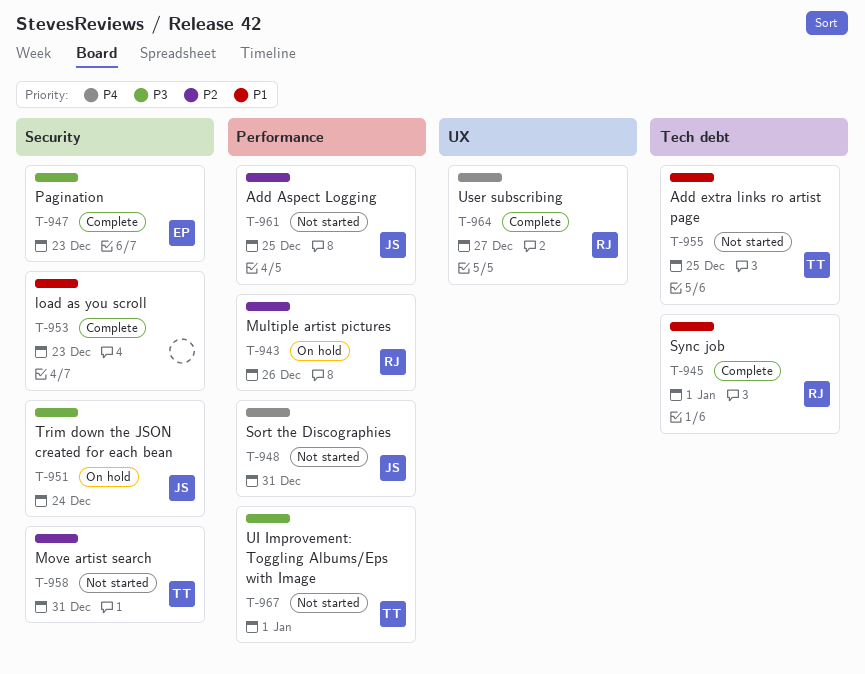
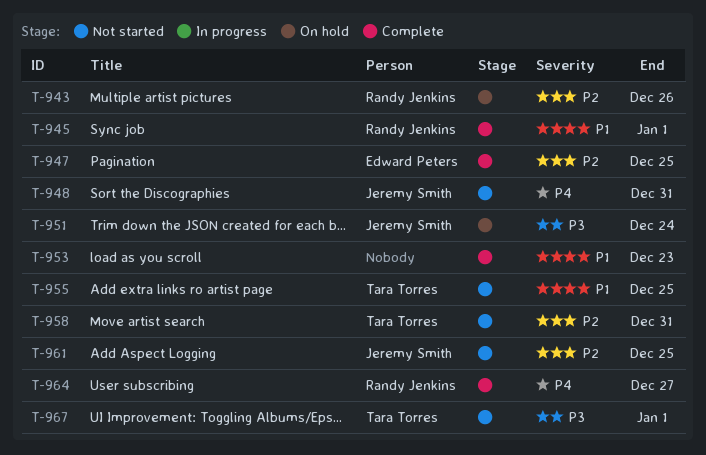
T-947, priority: P3 -> P2
T-947, due: Dec 23 -> Dec 25

